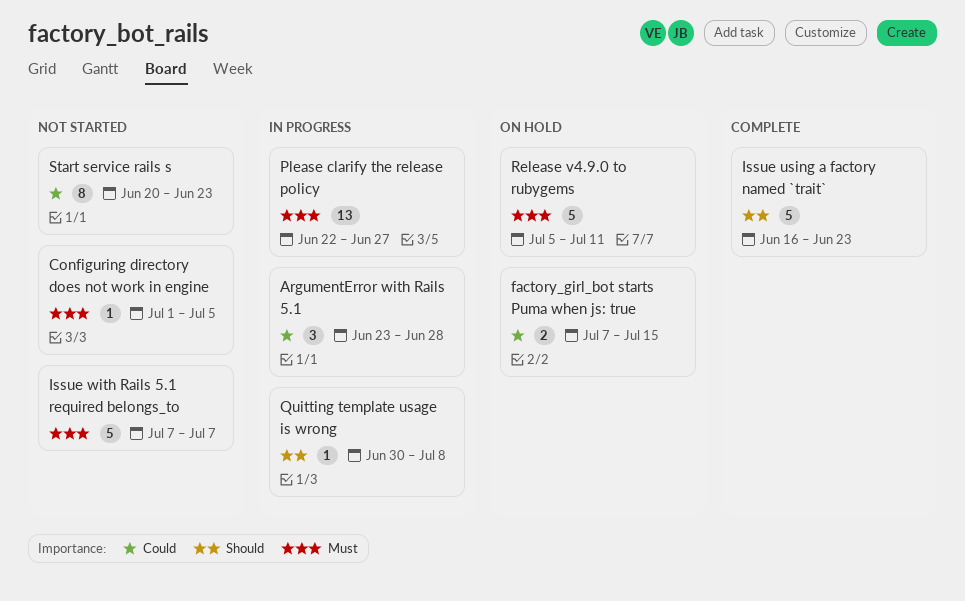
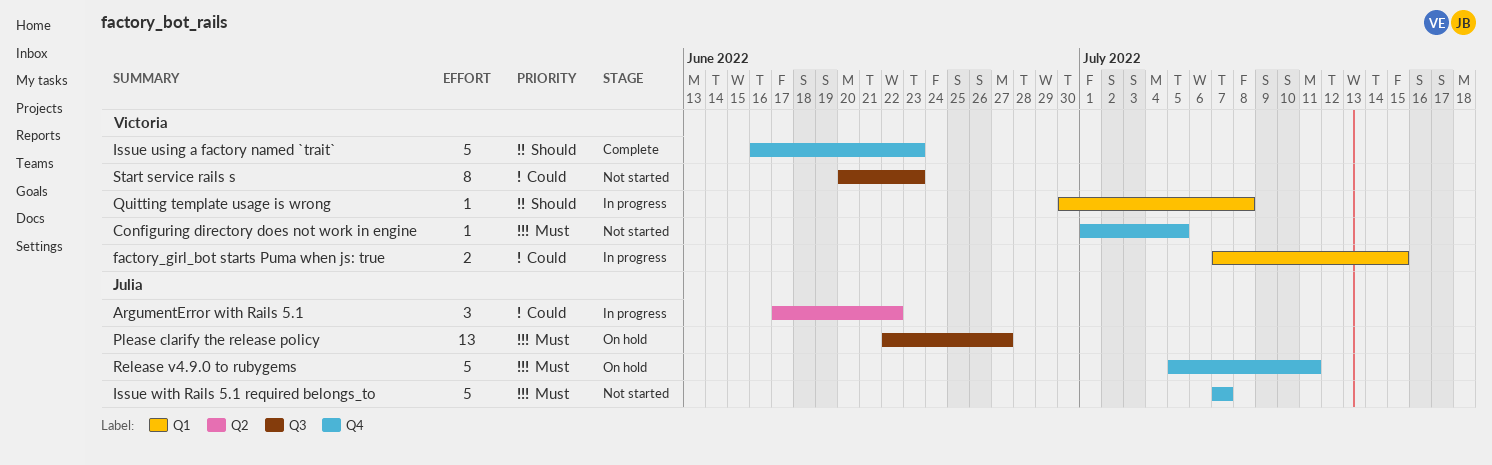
ArgumentError with Rails 5.1, start: Jun 23 -> Jun 17
ArgumentError with Rails 5.1, due: Jun 28 -> Jun 22
factory_girl_bot starts Puma when js: true, status: On hold -> In progress
Please clarify the release policy, status: In progress -> On hold

